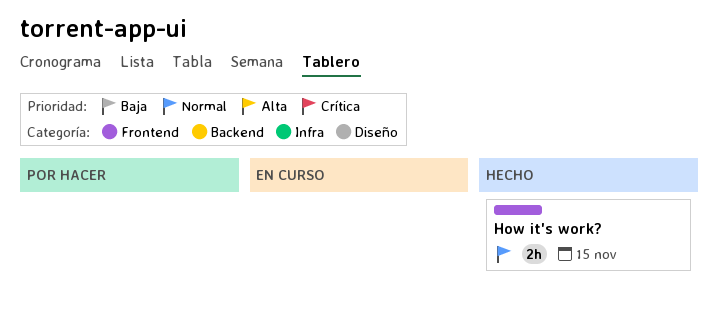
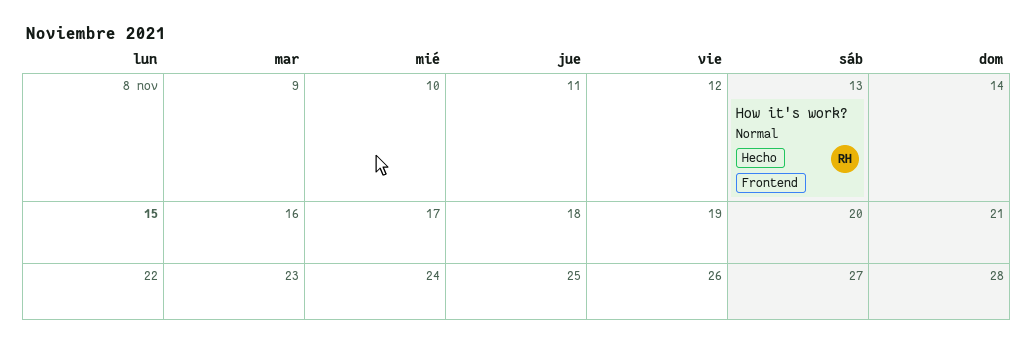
How it's work?, due: Nov 15 -> Nov 13

